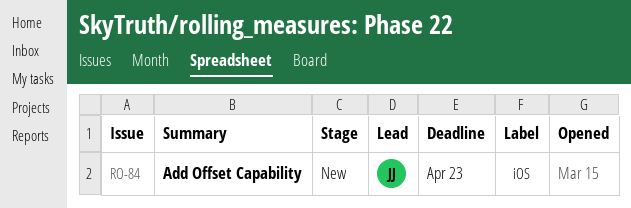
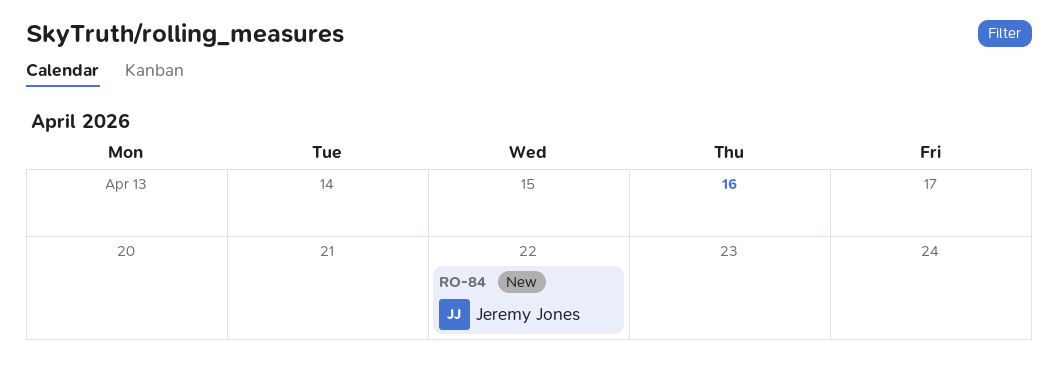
RO-84, due: Apr 23 -> Apr 22

